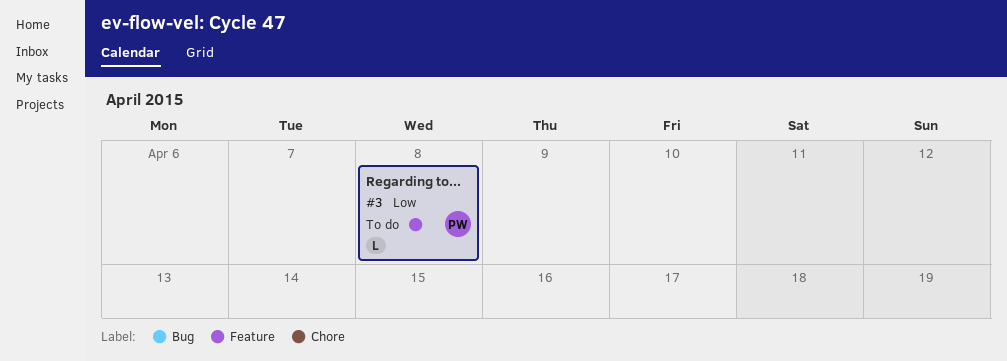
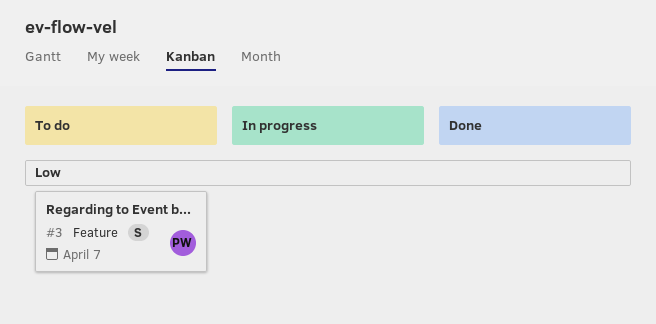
#3, estimate: L -> S
#3, due: Apr 8 -> Apr 7

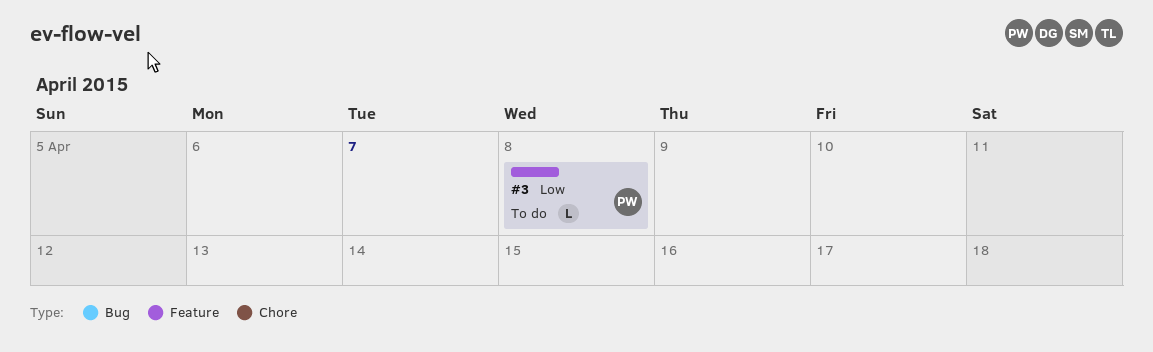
#3, estimate: S -> L
#3, due: Apr 7 -> Apr 8

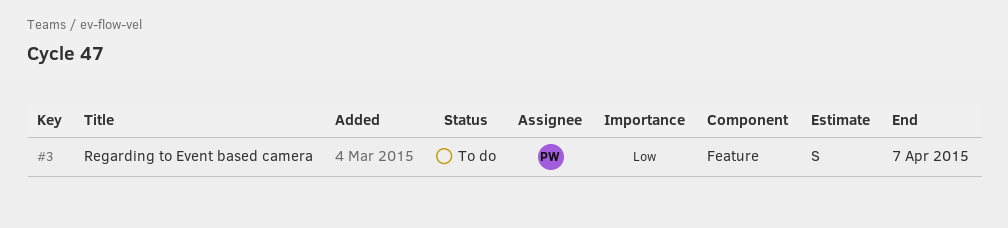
#3, estimate: L -> S
#3, due: Apr 8 -> Apr 7

